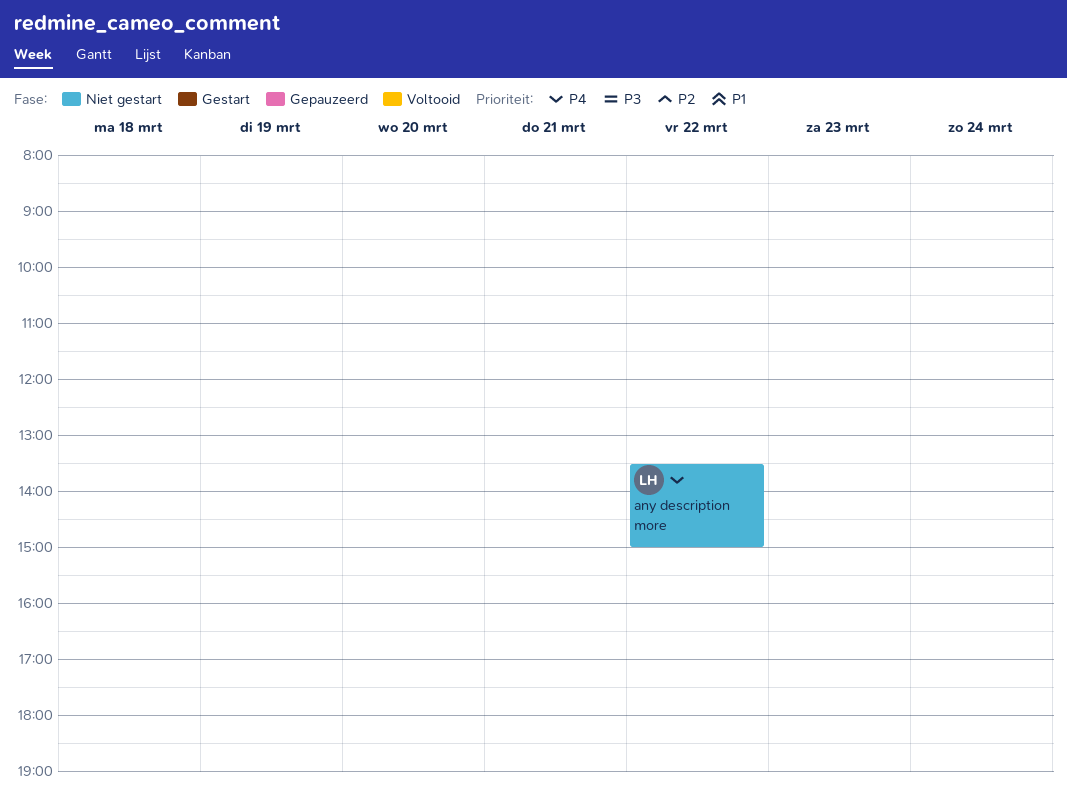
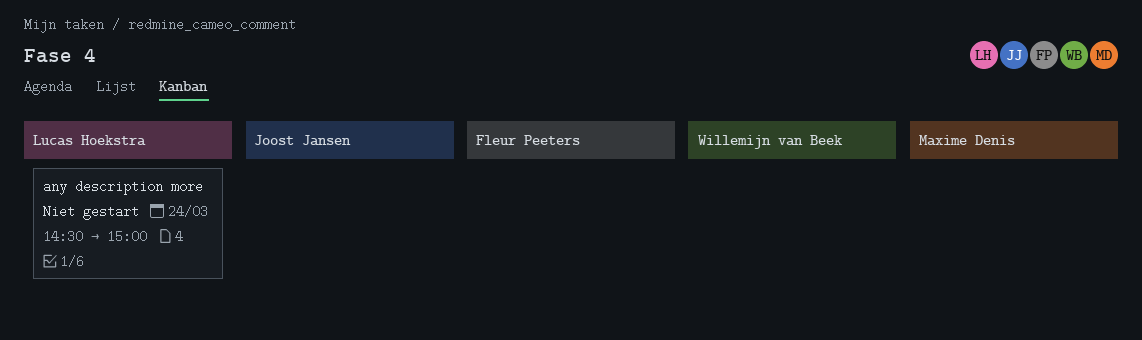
any description more, day: Mar 22 -> Mar 24
any description more, begins: 13:30 -> 14:30

